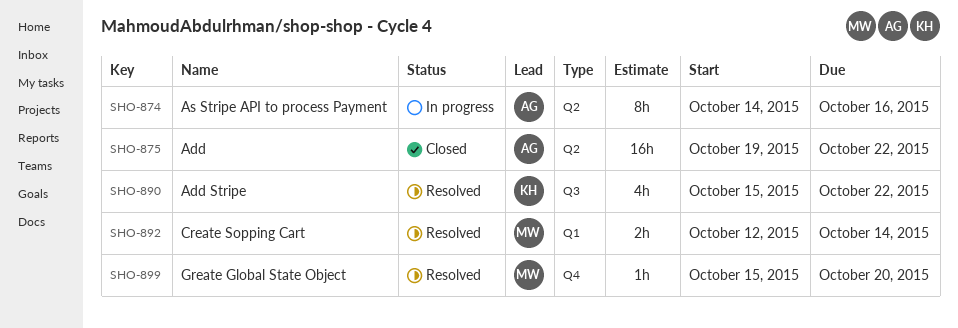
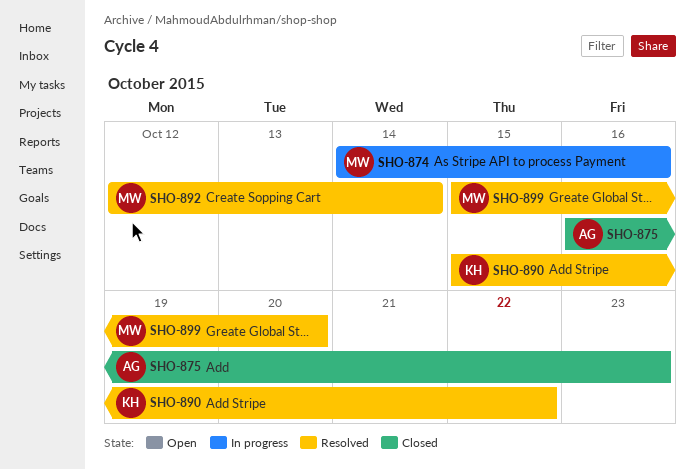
SHO-874, owner: AG -> MW
SHO-875, start: Oct 19 -> Oct 16
SHO-875, due: Oct 22 -> Oct 23

